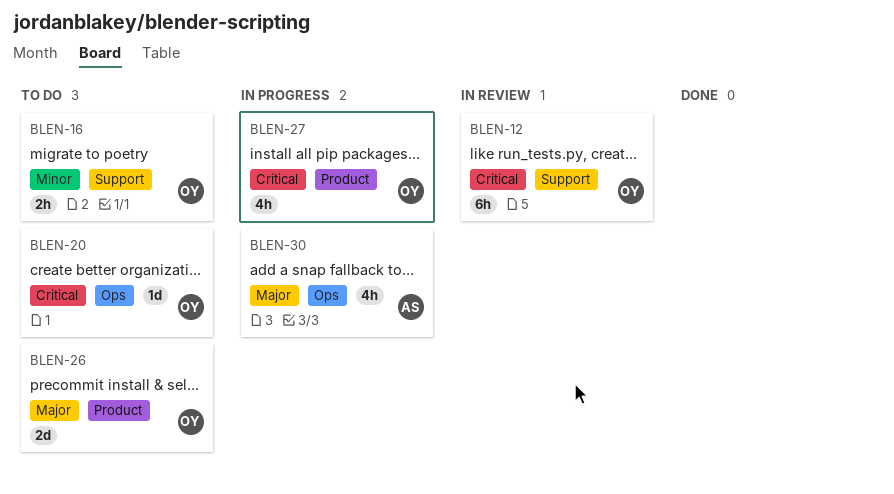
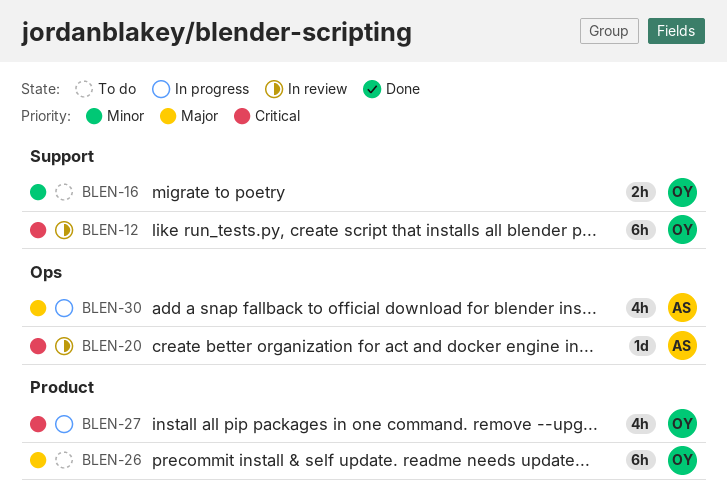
BLEN-20, status: To do -> In review
BLEN-20, owner: OY -> AS
BLEN-26, estimate: 2d -> 6h

